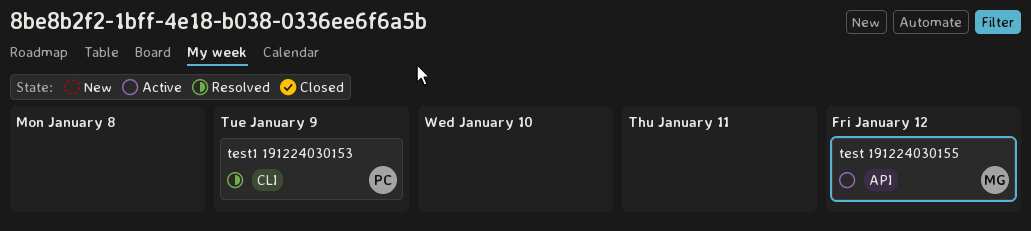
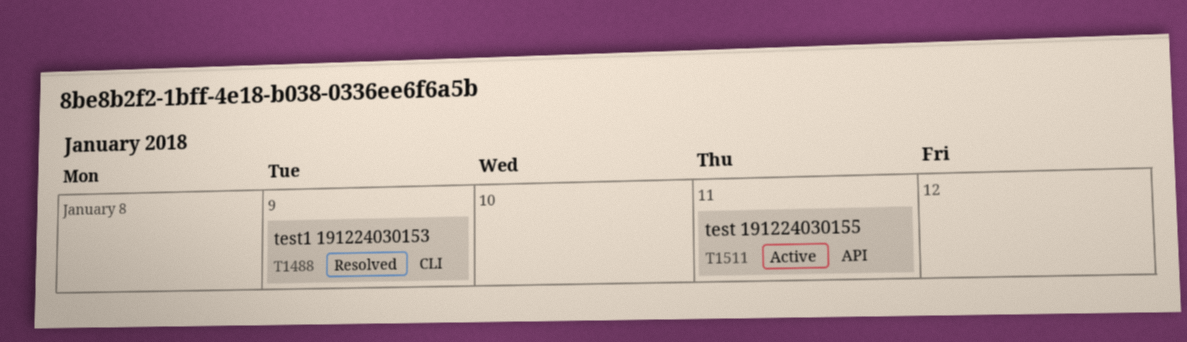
test 191224030155, due: Jan 12 -> Jan 11

